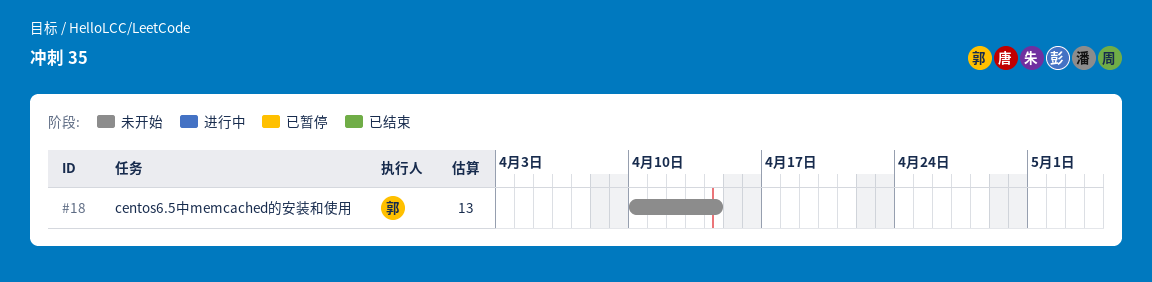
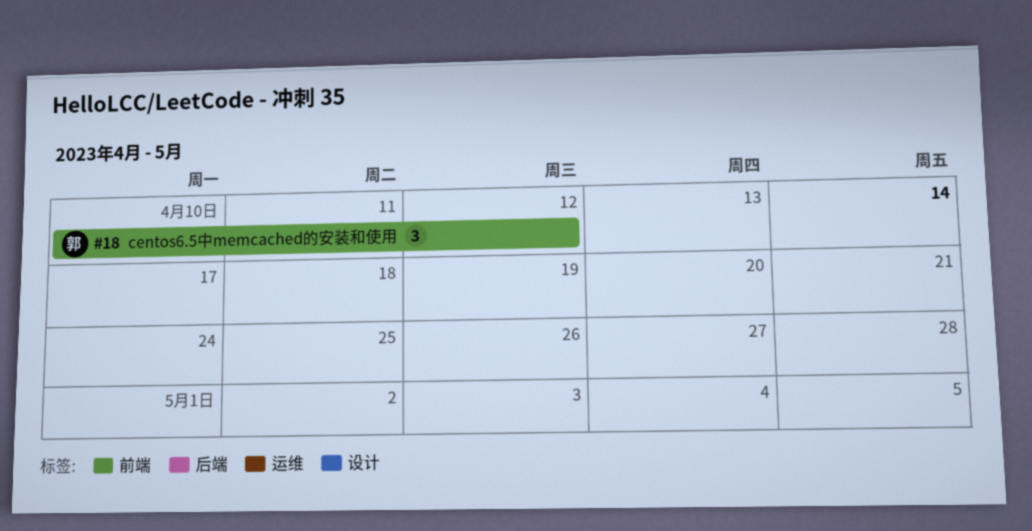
#18, estimate: 13 -> 3
#18, due: Apr 14 -> Apr 12

